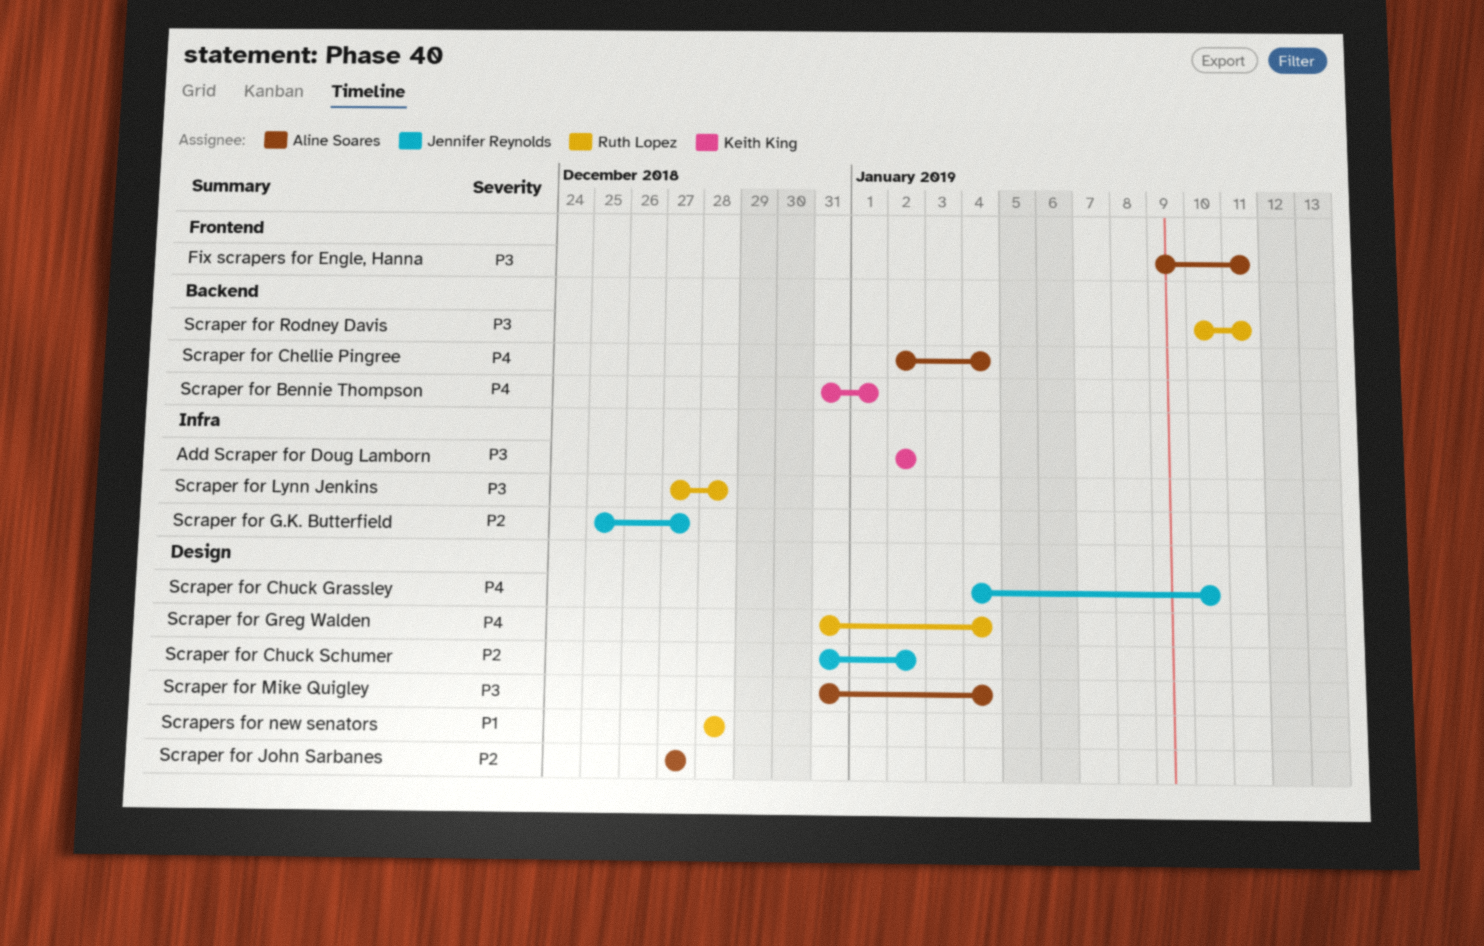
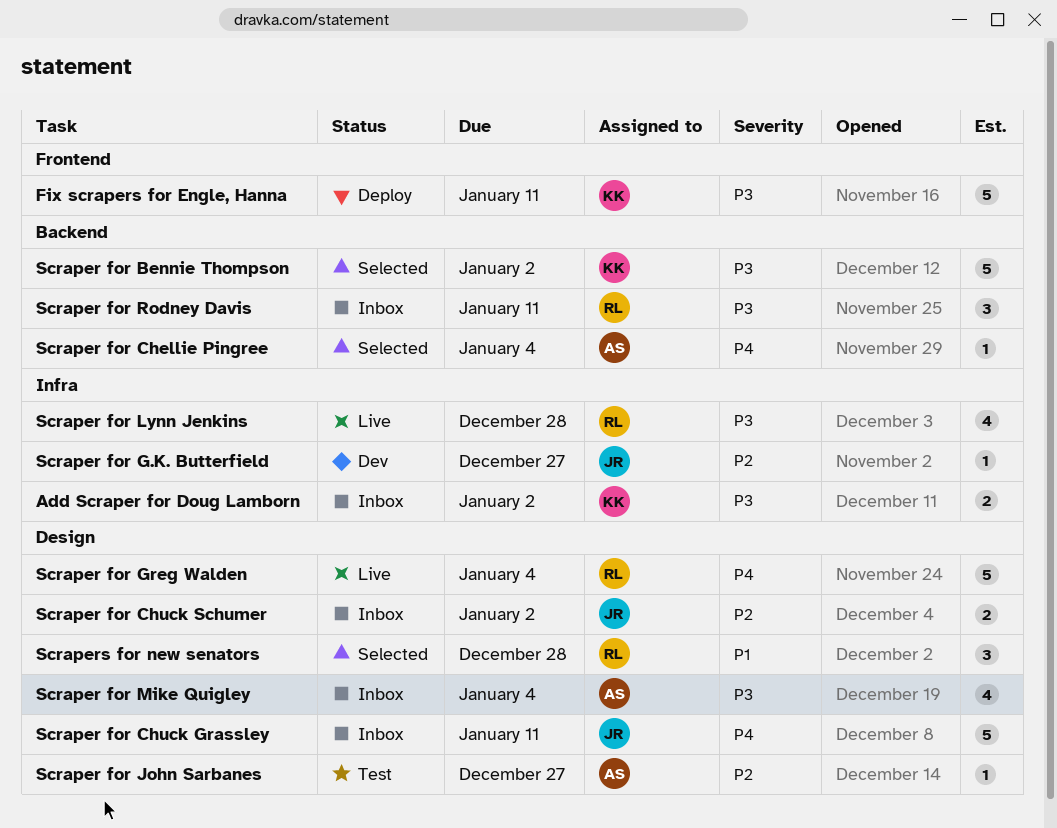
Fix scrapers for Engle, Hanna, owner: Aline Soares -> Keith King
Scraper for Bennie Thompson, priority: P4 -> P3
Scraper for Bennie Thompson, due: Jan 1 -> Jan 2
Scraper for Chuck Grassley, due: Jan 10 -> Jan 11

